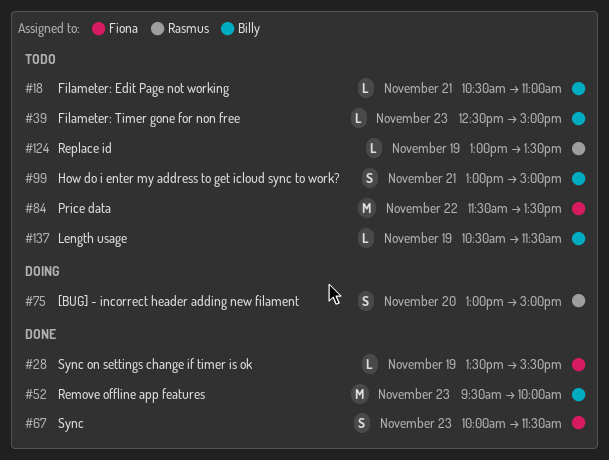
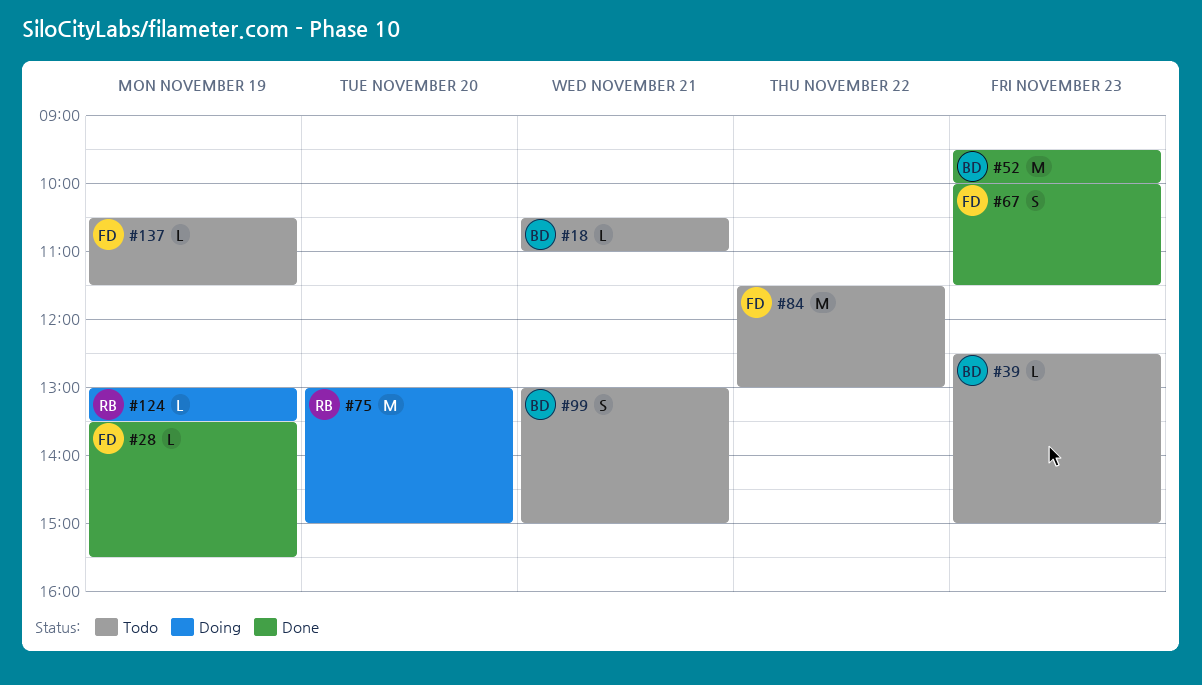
#75, estimate: S -> M
#84, ends: 13:30 -> 13:00
#124, status: Todo -> Doing
#137, owner: Billy -> Fiona

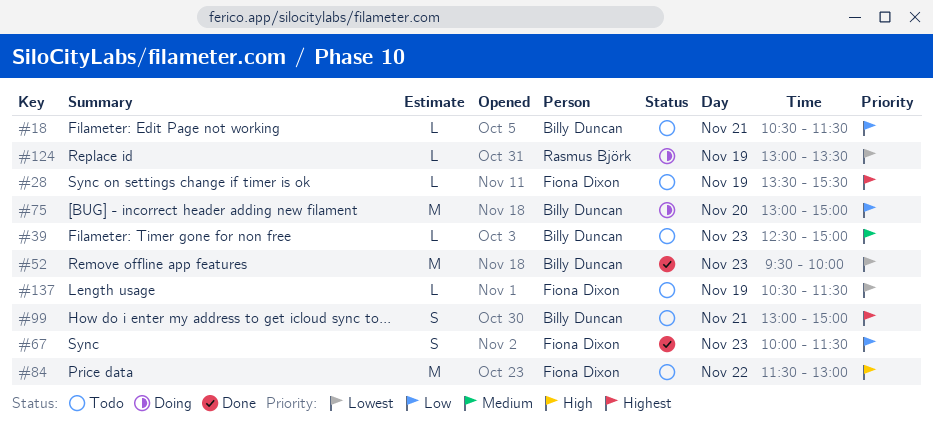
#18, ends: 11:00 -> 11:30
#28, status: Done -> Todo
#75, owner: Rasmus Björk -> Billy Duncan

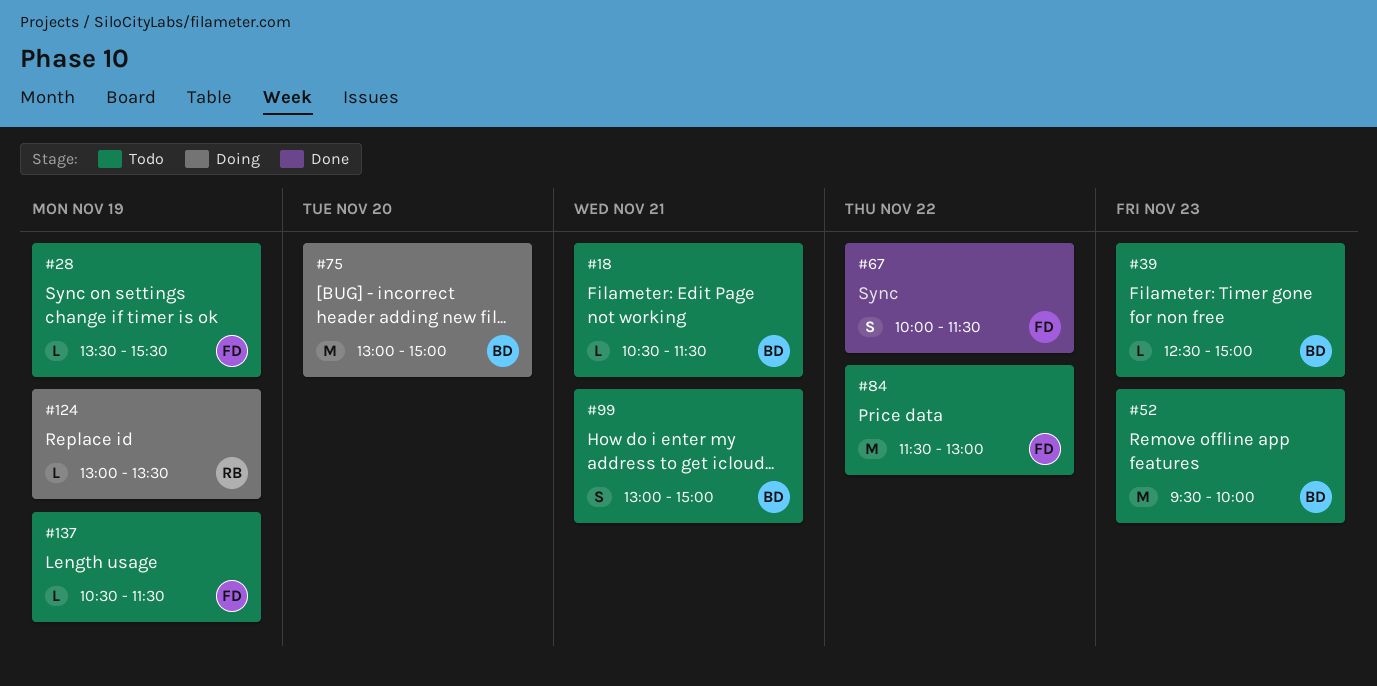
#52, status: Done -> Todo
#67, day: Nov 23 -> Nov 22

